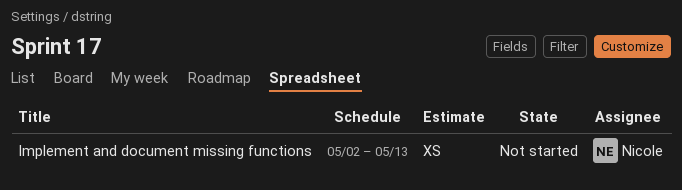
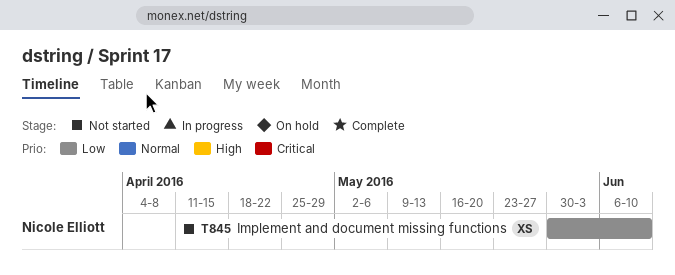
Implement and document missing functions, start: May 2 -> May 30
Implement and document missing functions, due: May 13 -> Jun 10

